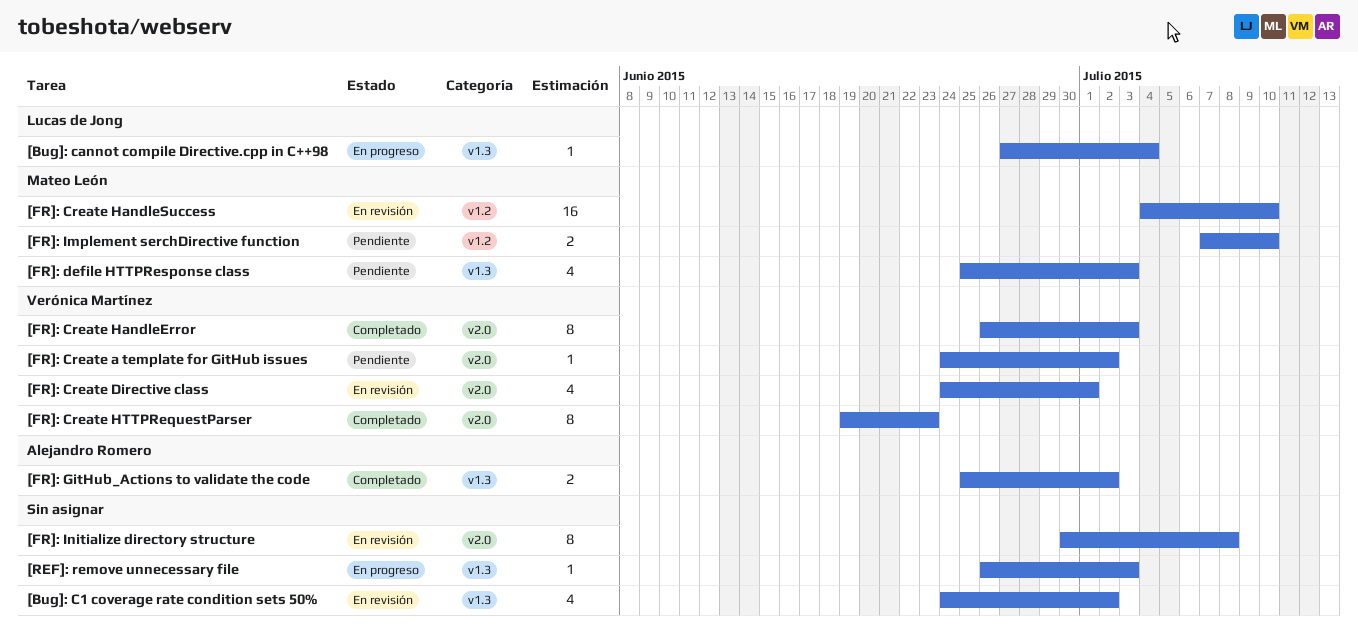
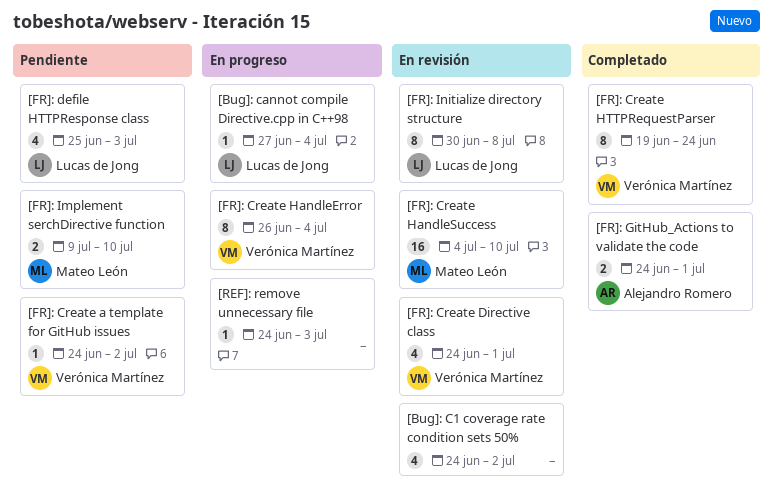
[FR]: Create HandleError, status: Completado -> En progreso
[FR]: Create HandleError, due: Jul 3 -> Jul 4
[FR]: Create HTTPRequestParser, due: Jun 23 -> Jun 24
[FR]: defile HTTPResponse class, owner: Mateo León -> Lucas de Jong
[FR]: GitHub_Actions to validate the code, start: Jun 25 -> Jun 24
[FR]: GitHub_Actions to validate the code, due: Jul 2 -> Jul 1
[FR]: Implement serchDirective function, start: Jul 7 -> Jul 9
[FR]: Initialize directory structure, owner: none -> Lucas de Jong
[REF]: remove unnecessary file, start: Jun 26 -> Jun 24

